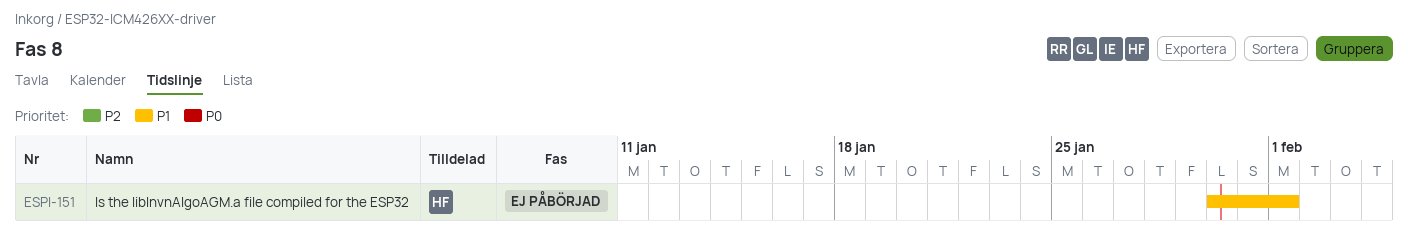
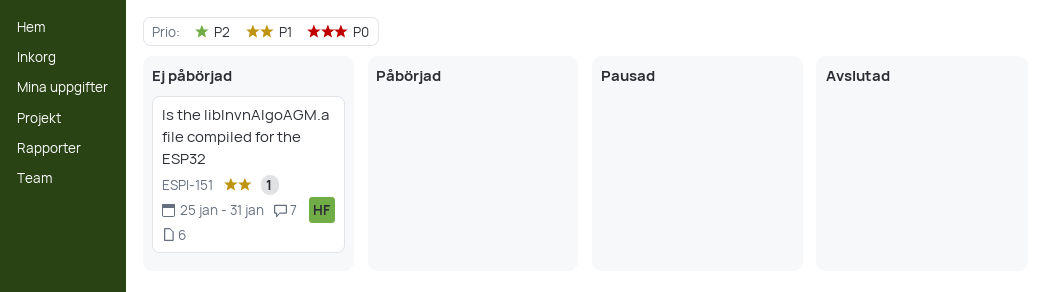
ESPI-151, start: Jan 30 -> Jan 25
ESPI-151, due: Feb 1 -> Jan 31

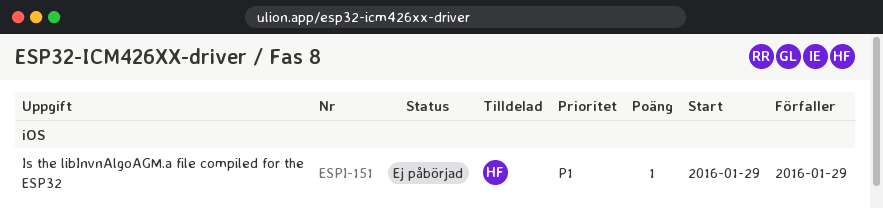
ESPI-151, start: Jan 25 -> Jan 29
ESPI-151, due: Jan 31 -> Jan 29

